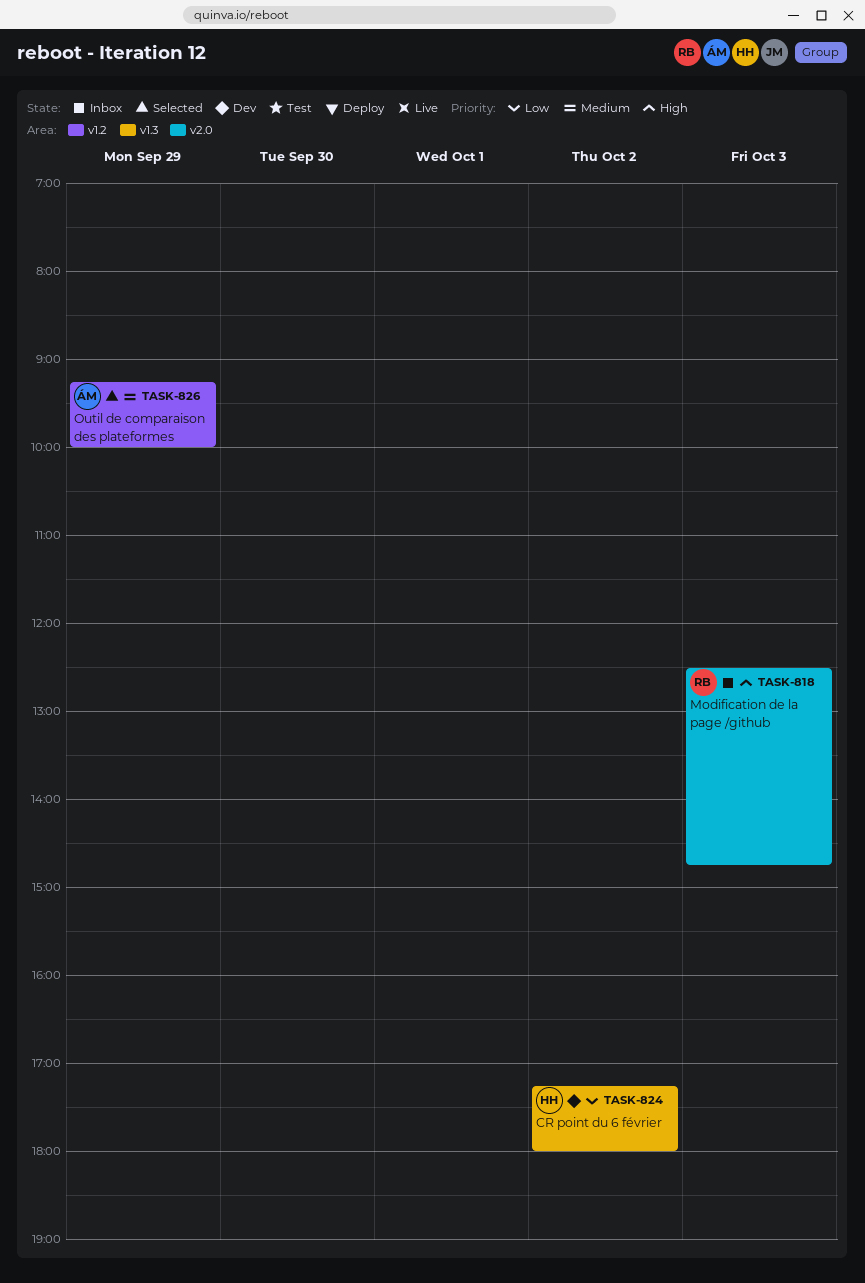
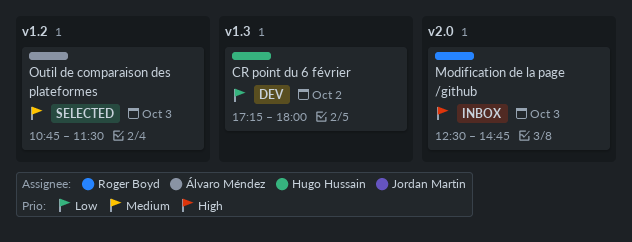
Outil de comparaison des plateformes, day: Sep 29 -> Oct 3
Outil de comparaison des plateformes, begins: 09:15 -> 10:45
Outil de comparaison des plateformes, ends: 10:00 -> 11:30

